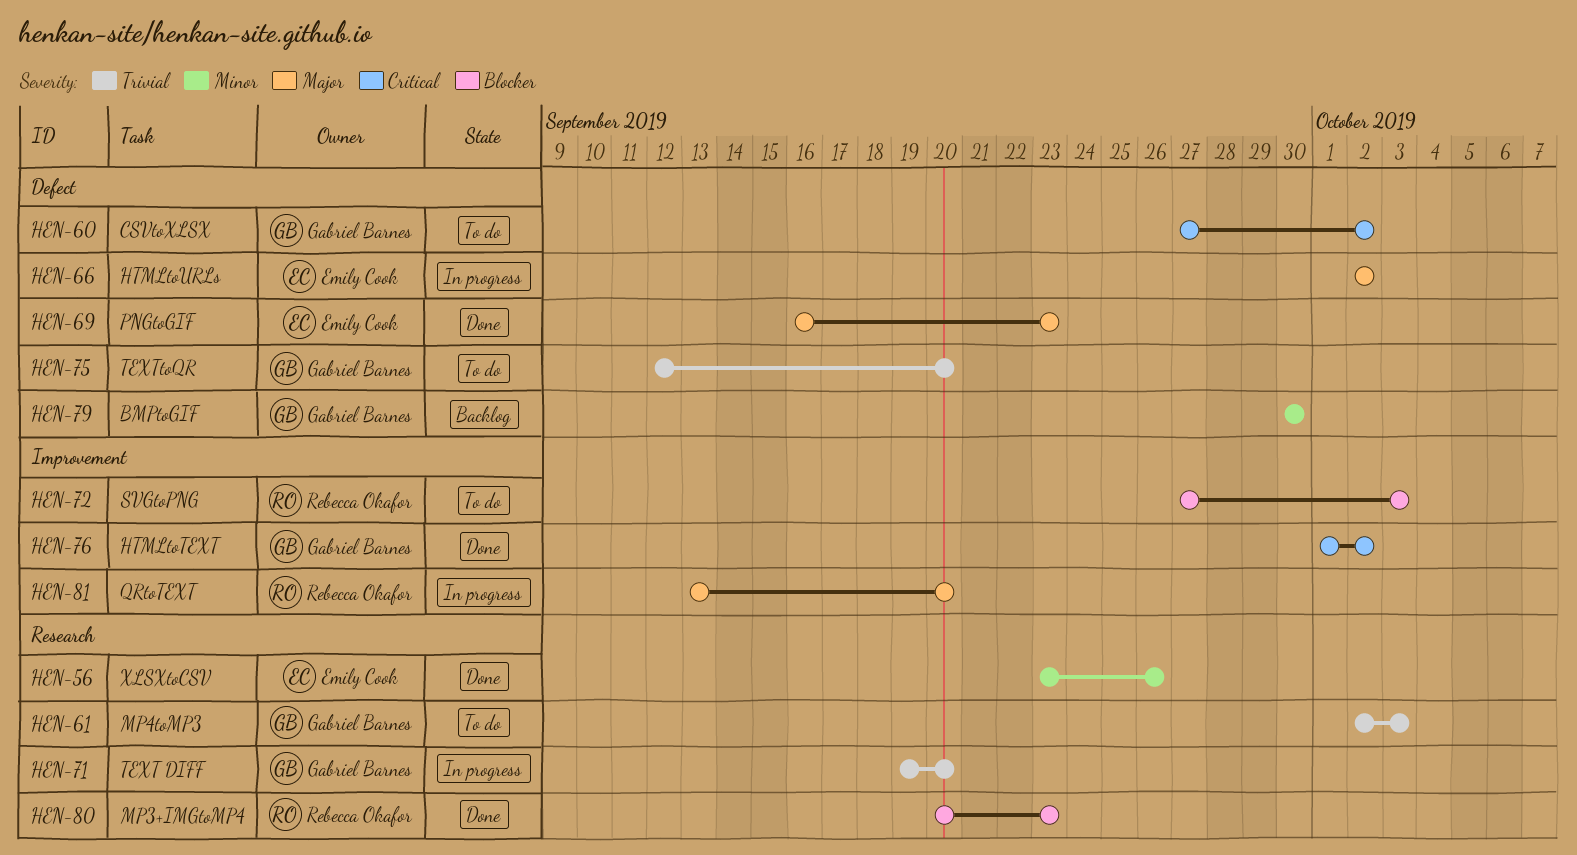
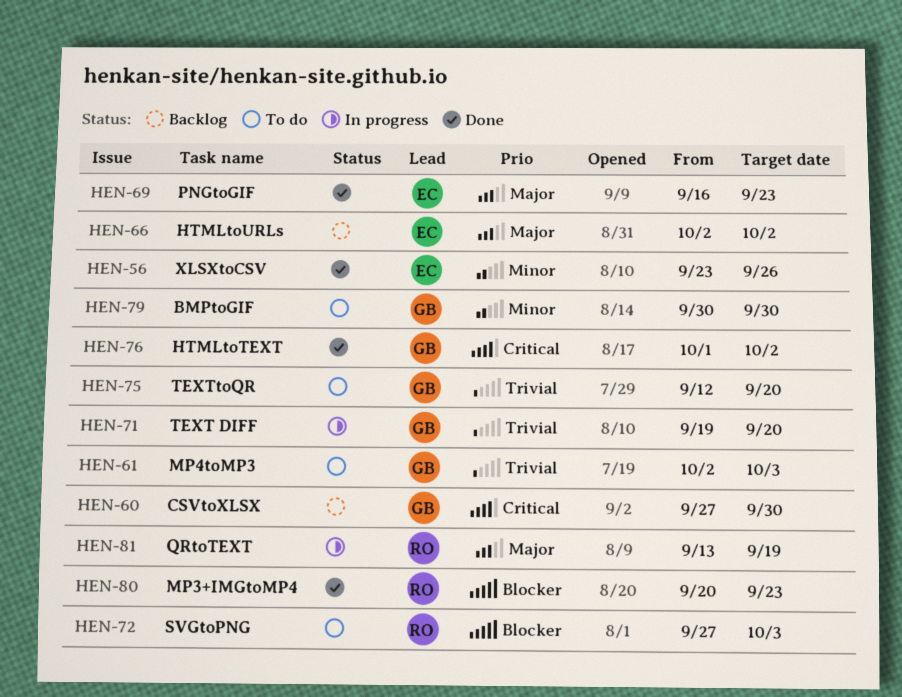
HEN-60, status: To do -> Backlog
HEN-60, due: Oct 2 -> Sep 30
HEN-66, status: In progress -> Backlog
HEN-79, status: Backlog -> To do
HEN-81, due: Sep 20 -> Sep 19

